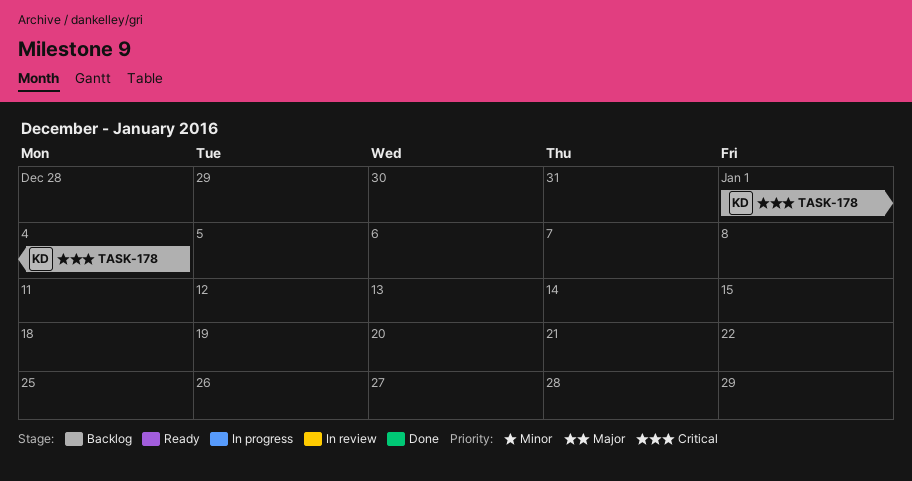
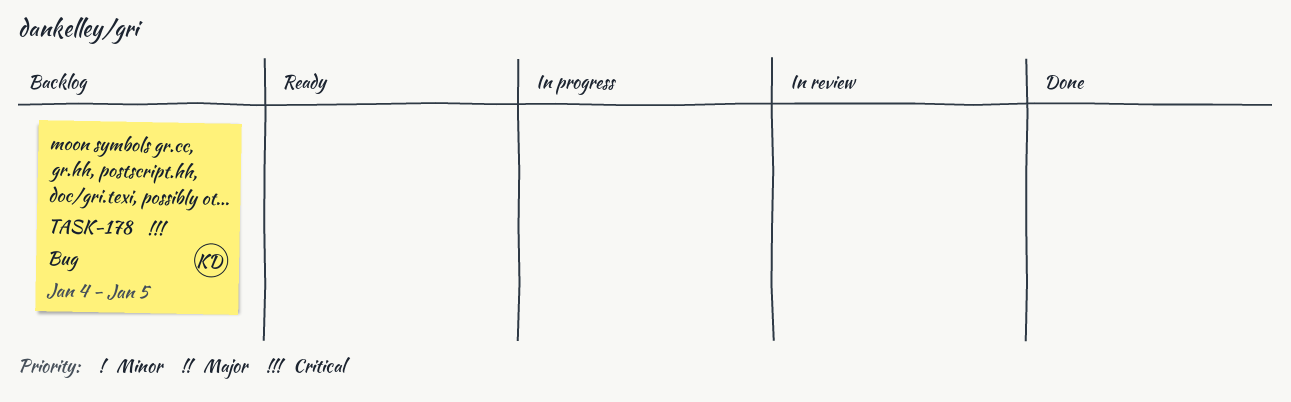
TASK-178, start: Jan 1 -> Jan 4
TASK-178, due: Jan 4 -> Jan 5

